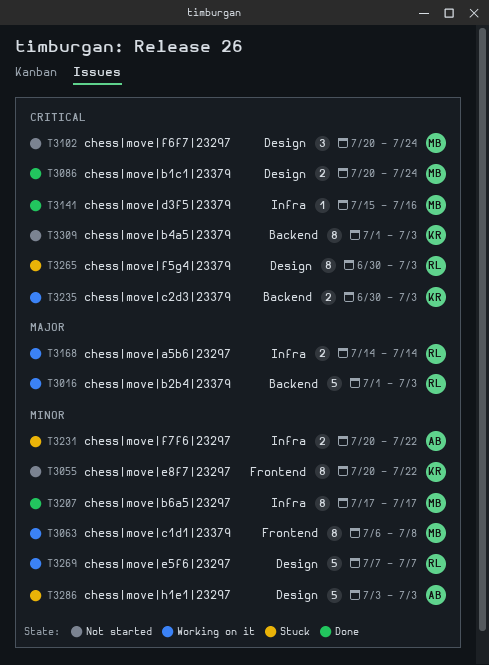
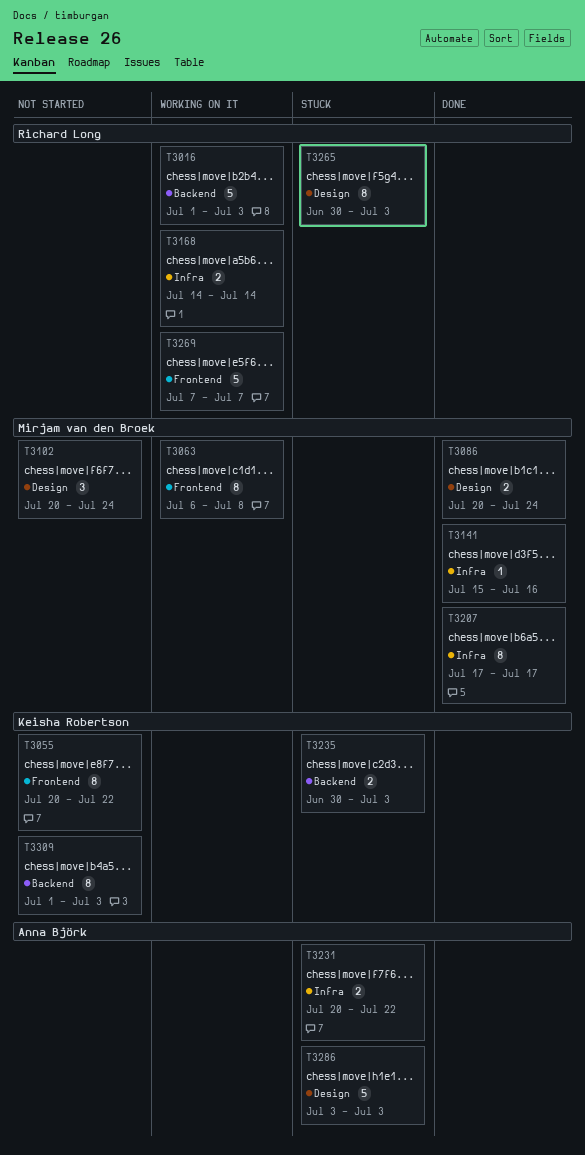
T3235, status: Working on it -> Stuck
T3269, label: Design -> Frontend

